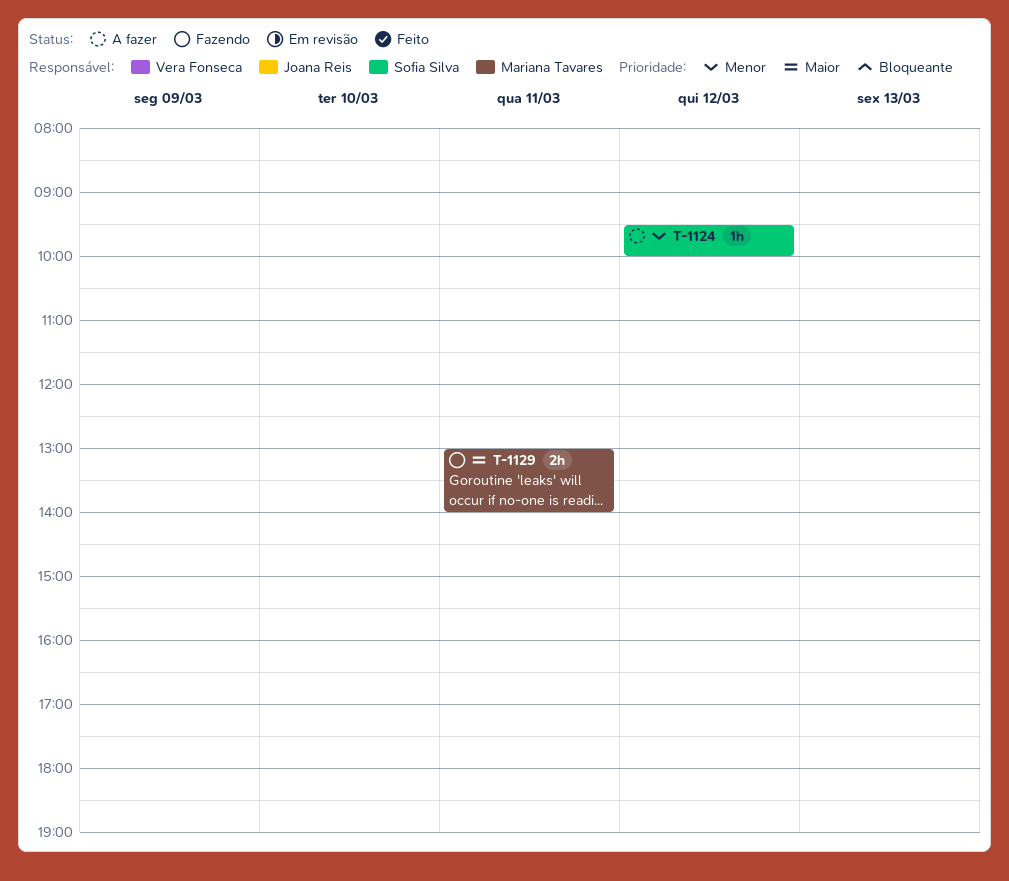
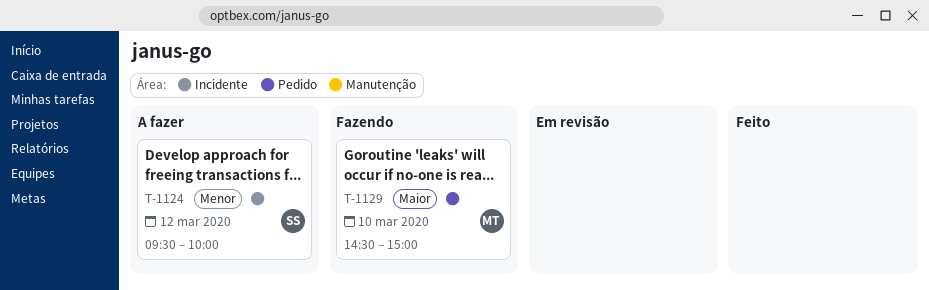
T-1129, day: Mar 11 -> Mar 10
T-1129, begins: 13:00 -> 14:30
T-1129, ends: 14:00 -> 15:00

